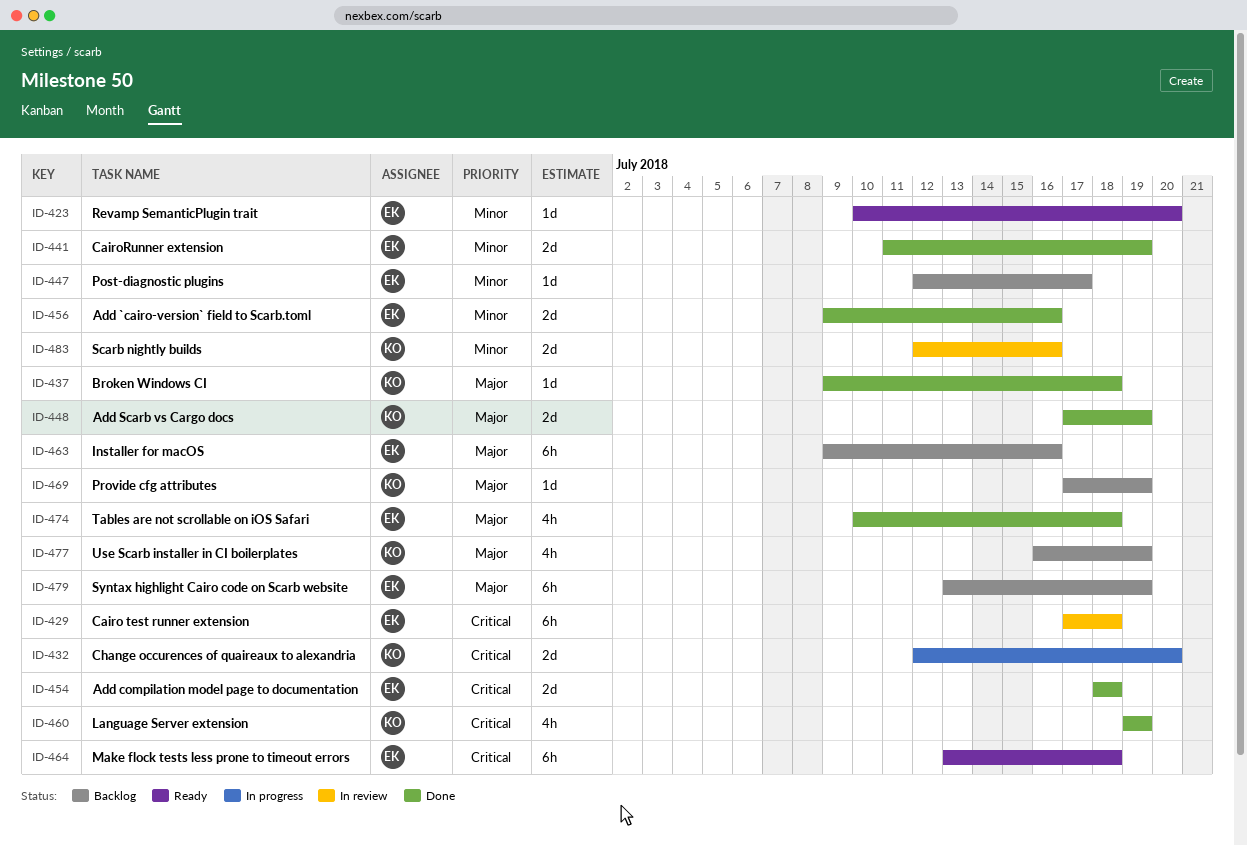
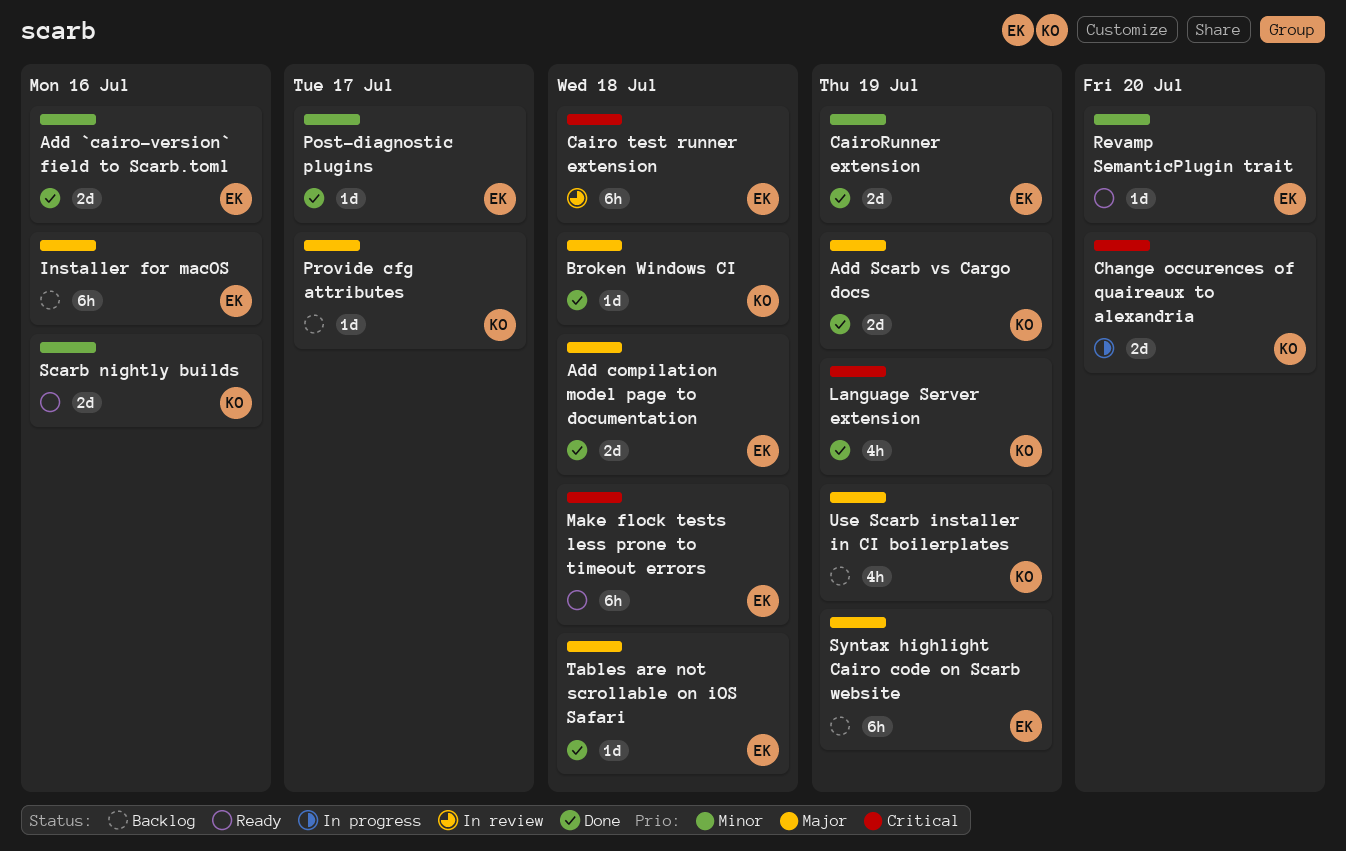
Add compilation model page to documentation, priority: Critical -> Major
Post-diagnostic plugins, status: Backlog -> Done
Provide cfg attributes, due: Jul 19 -> Jul 17
Scarb nightly builds, status: In review -> Ready
Tables are not scrollable on iOS Safari, estimate: 4h -> 1d

